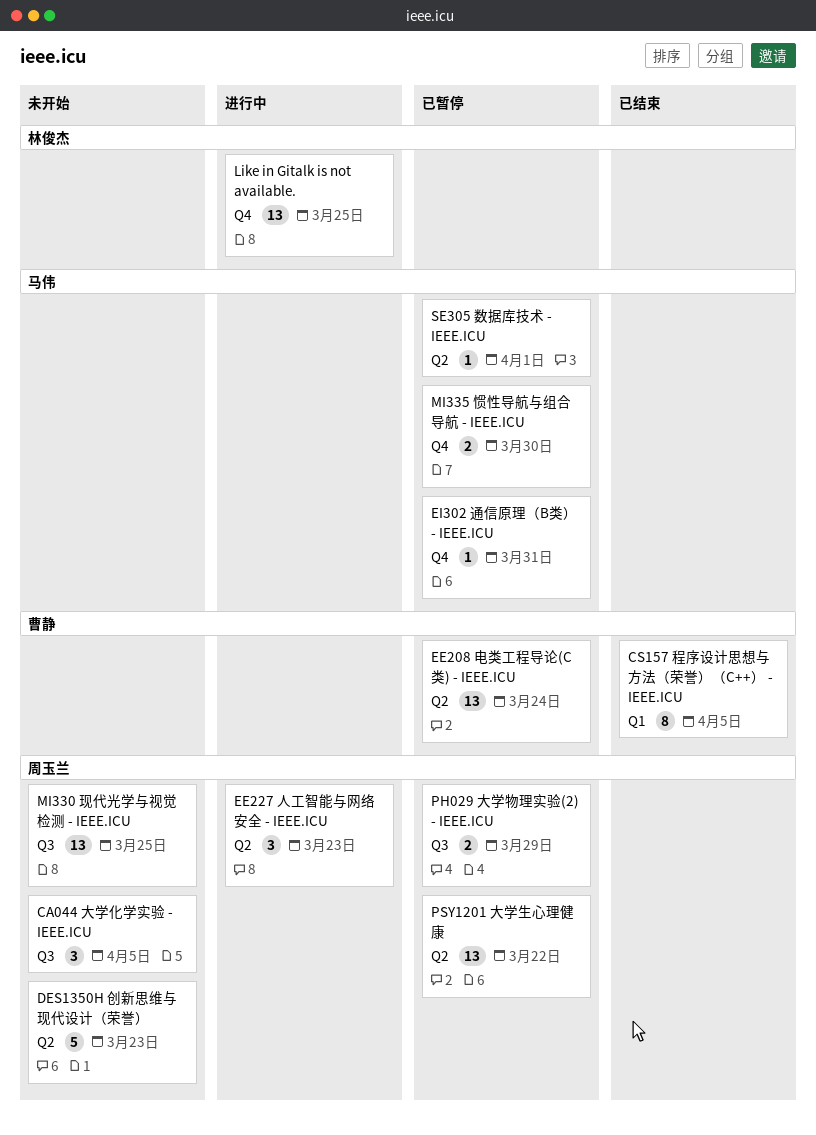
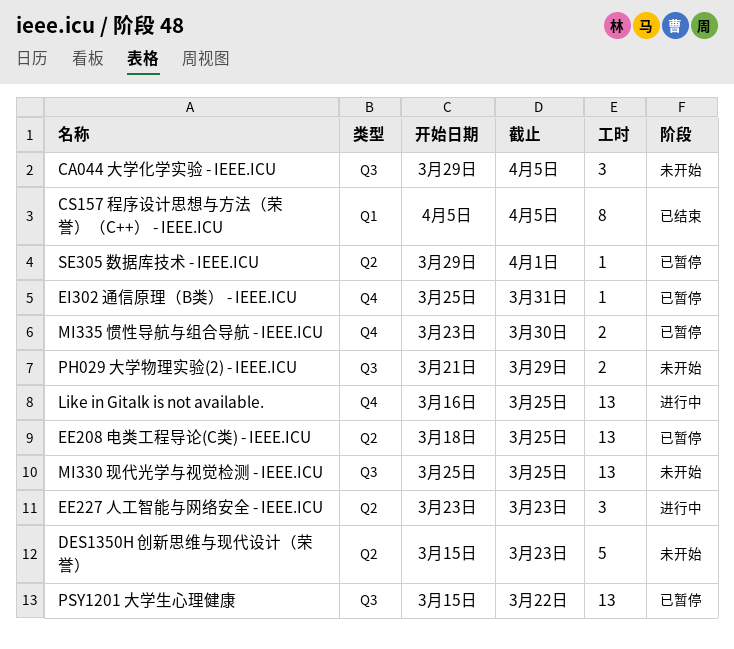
EE208 电类工程导论(C类) - IEEE.ICU, due: Mar 24 -> Mar 25
PH029 大学物理实验(2) - IEEE.ICU, status: 已暂停 -> 未开始
PSY1201 大学生心理健康, label: Q2 -> Q3

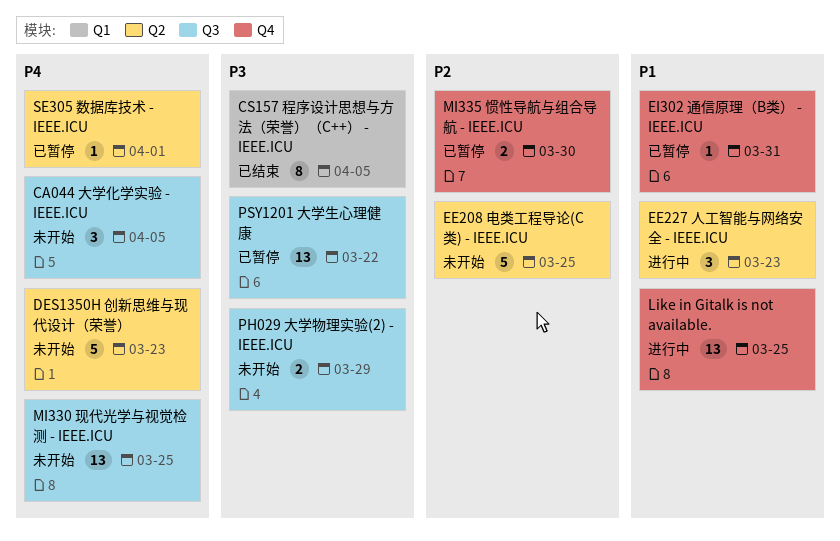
EE208 电类工程导论(C类) - IEEE.ICU, status: 已暂停 -> 未开始
EE208 电类工程导论(C类) - IEEE.ICU, estimate: 13 -> 5

